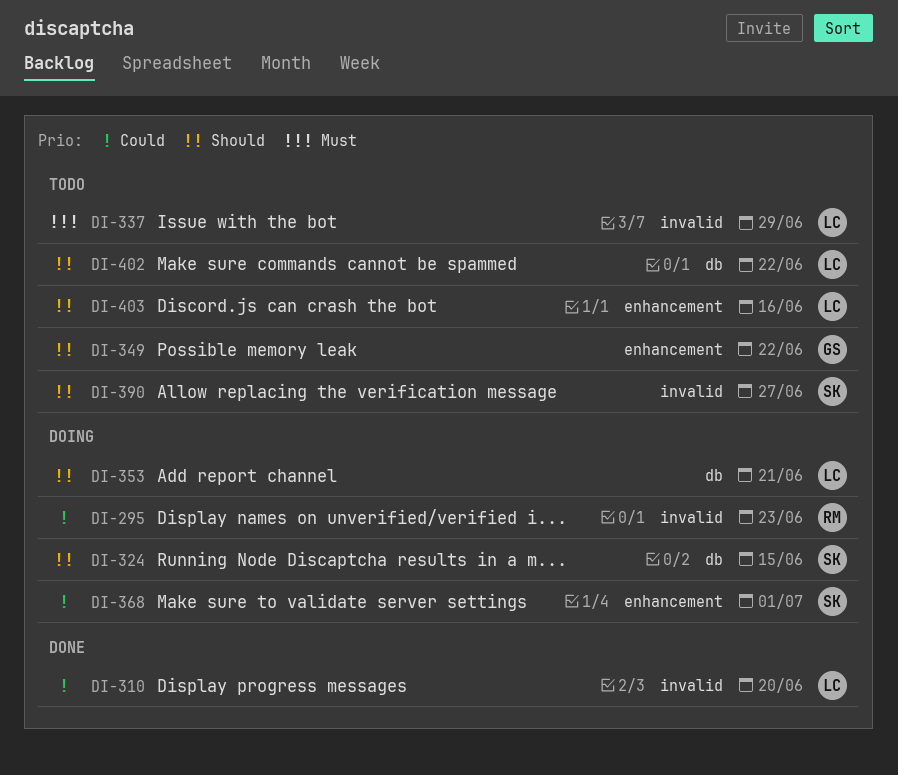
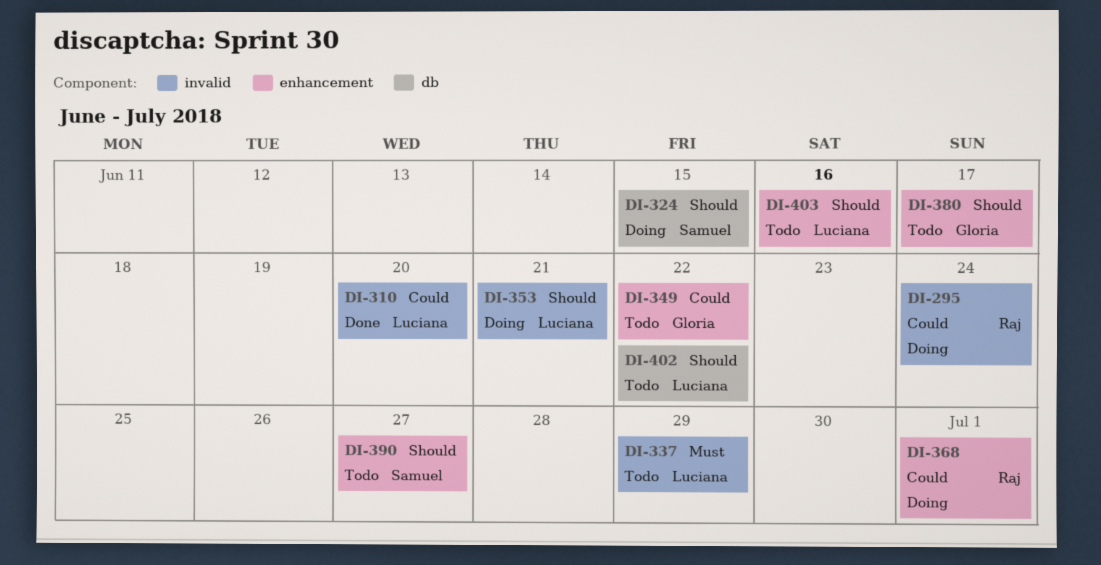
DI-295, due: Jun 23 -> Jun 24
DI-349, priority: Should -> Could
DI-353, label: db -> invalid
DI-368, owner: Samuel -> Raj
DI-380: none -> present
DI-390, label: invalid -> enhancement

